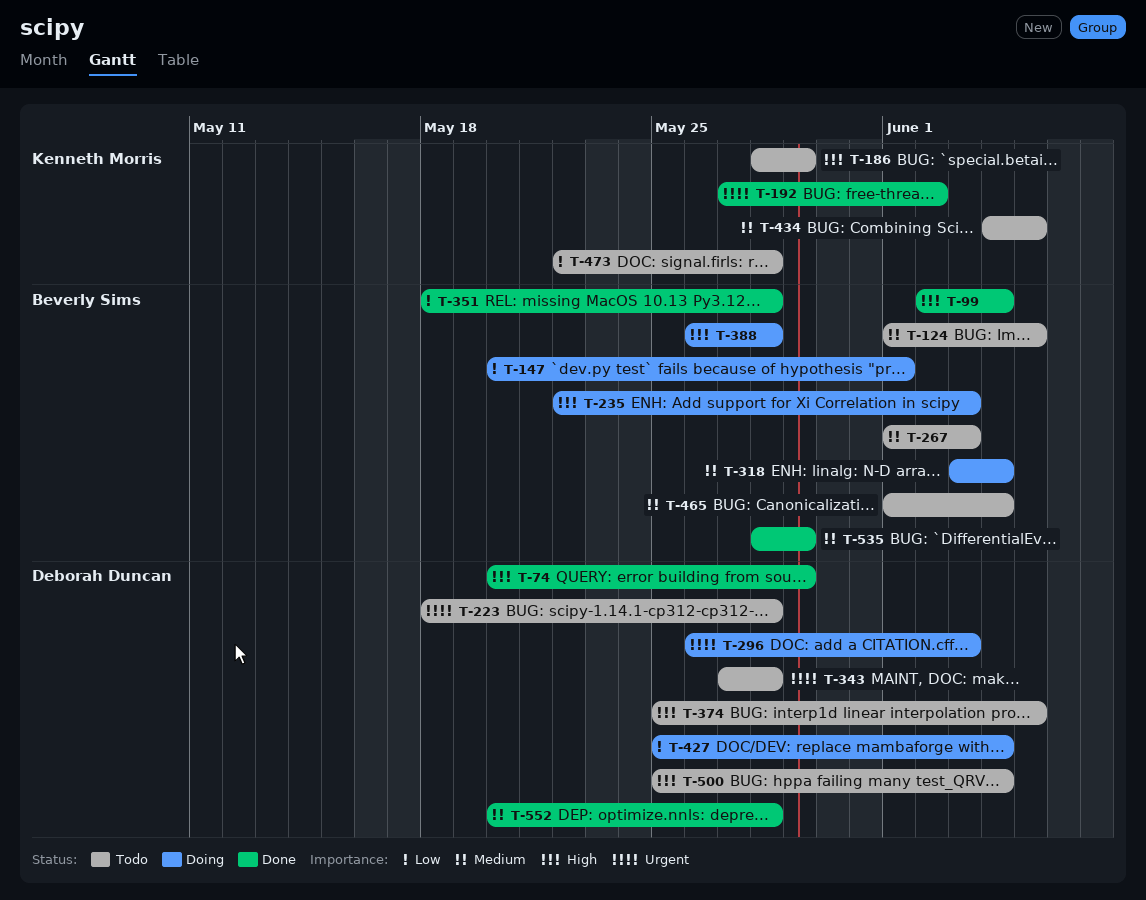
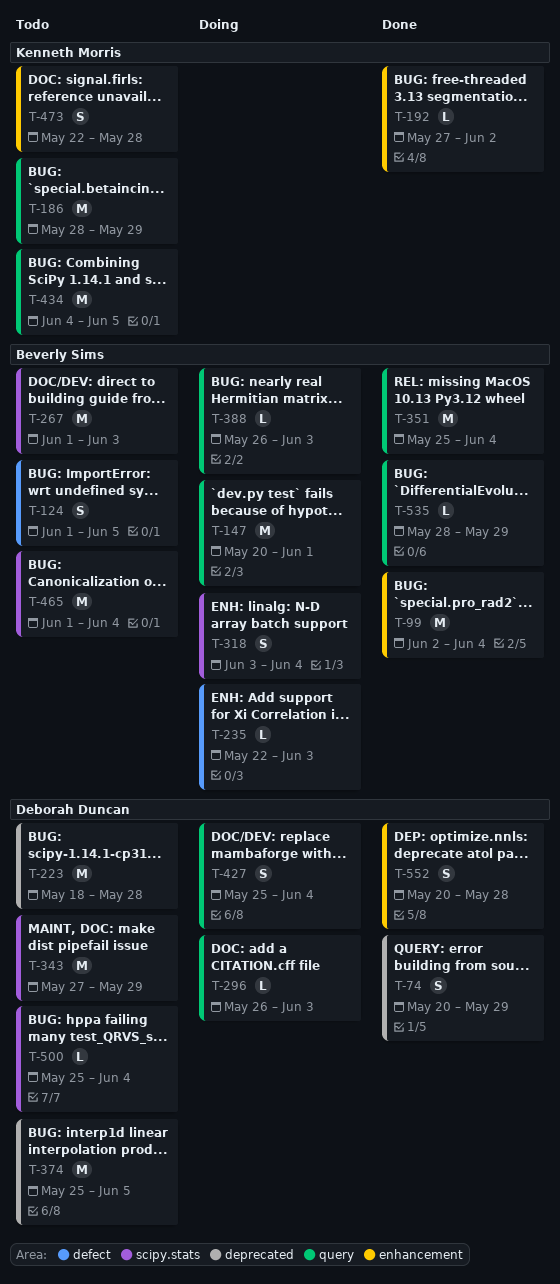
T-343, due: May 28 -> May 29
T-351, start: May 18 -> May 25
T-351, due: May 28 -> Jun 4
T-388, due: May 28 -> Jun 3

